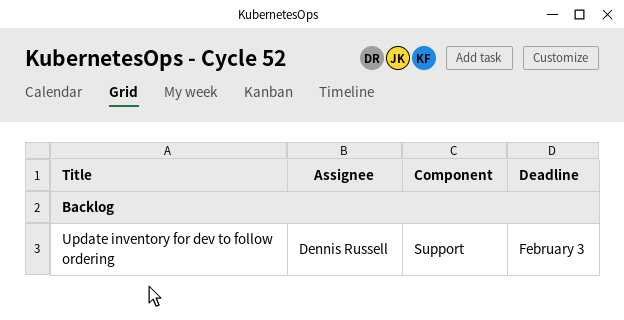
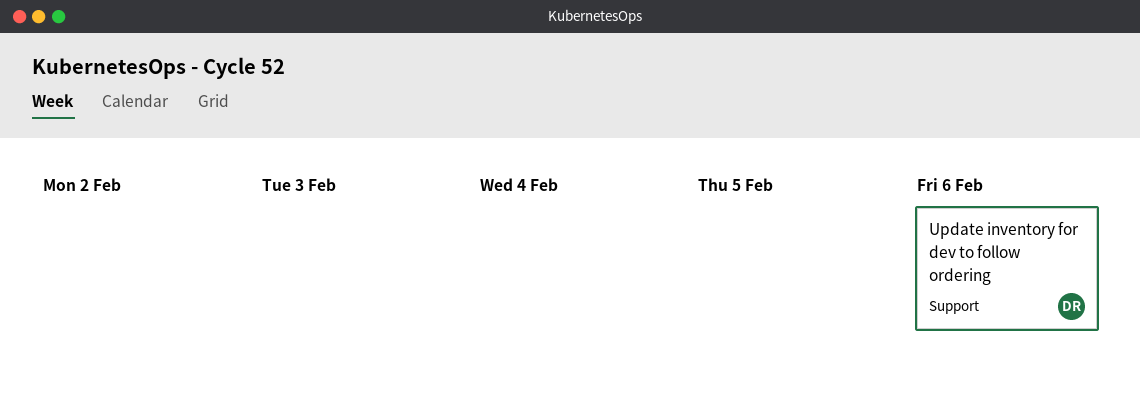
Update inventory for dev to follow ordering, due: Feb 3 -> Feb 6

